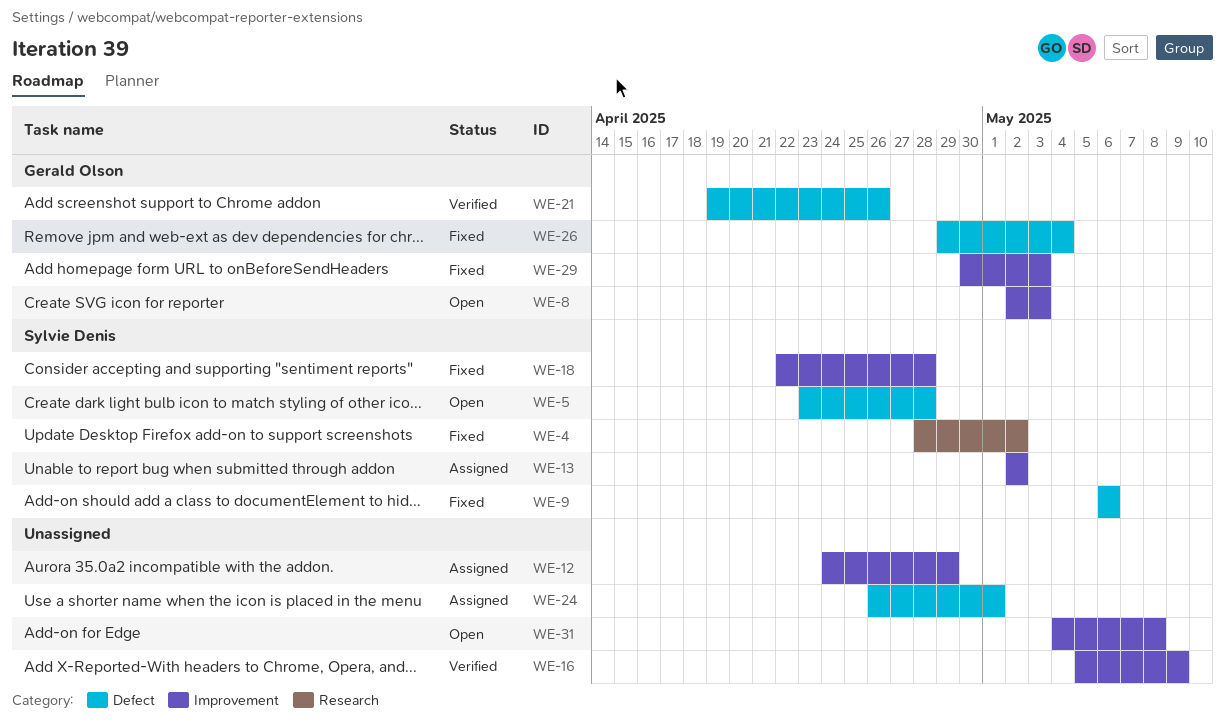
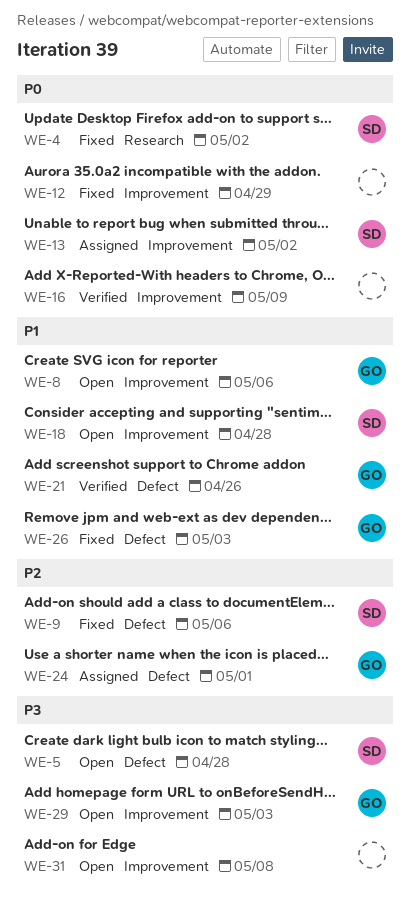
WE-8, due: May 3 -> May 6
WE-12, status: Assigned -> Fixed
WE-18, status: Fixed -> Open
WE-24, owner: none -> Gerald Olson
WE-26, due: May 4 -> May 3
WE-29, status: Fixed -> Open

